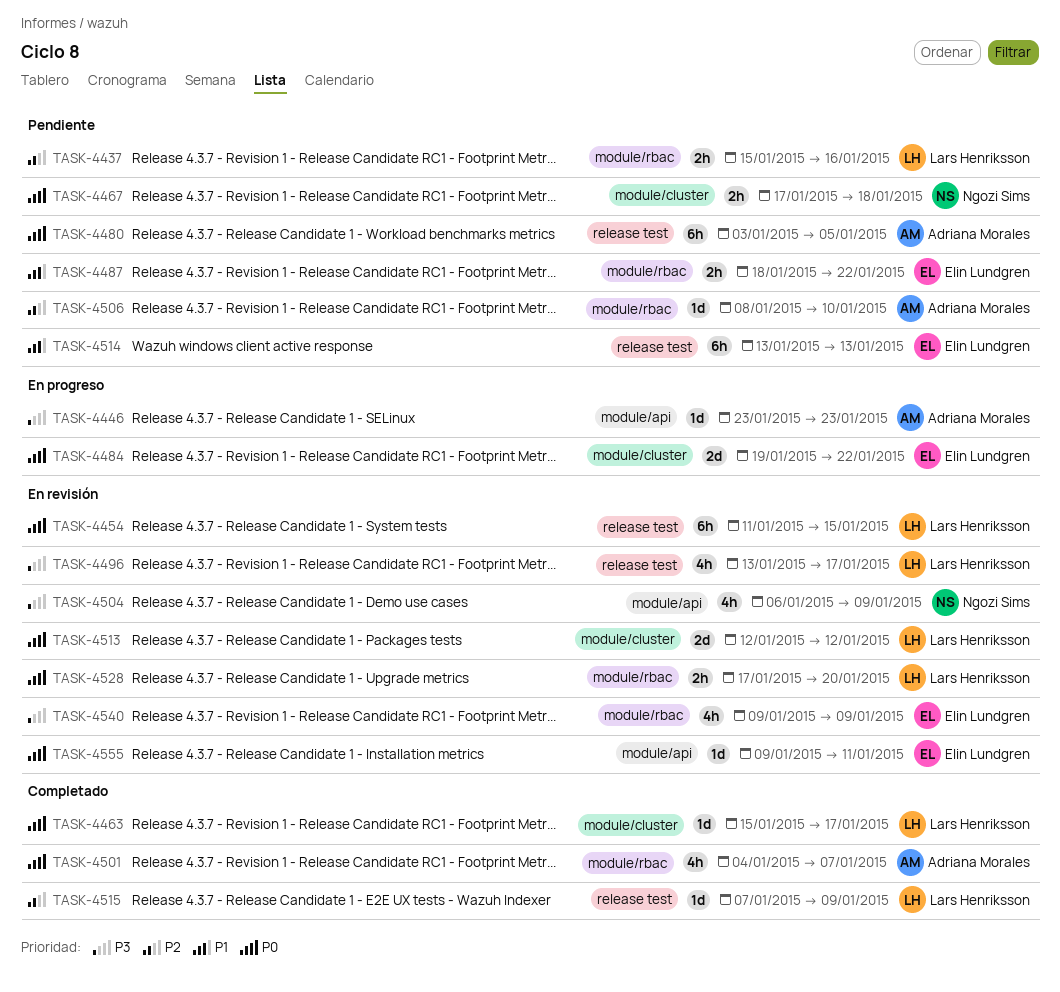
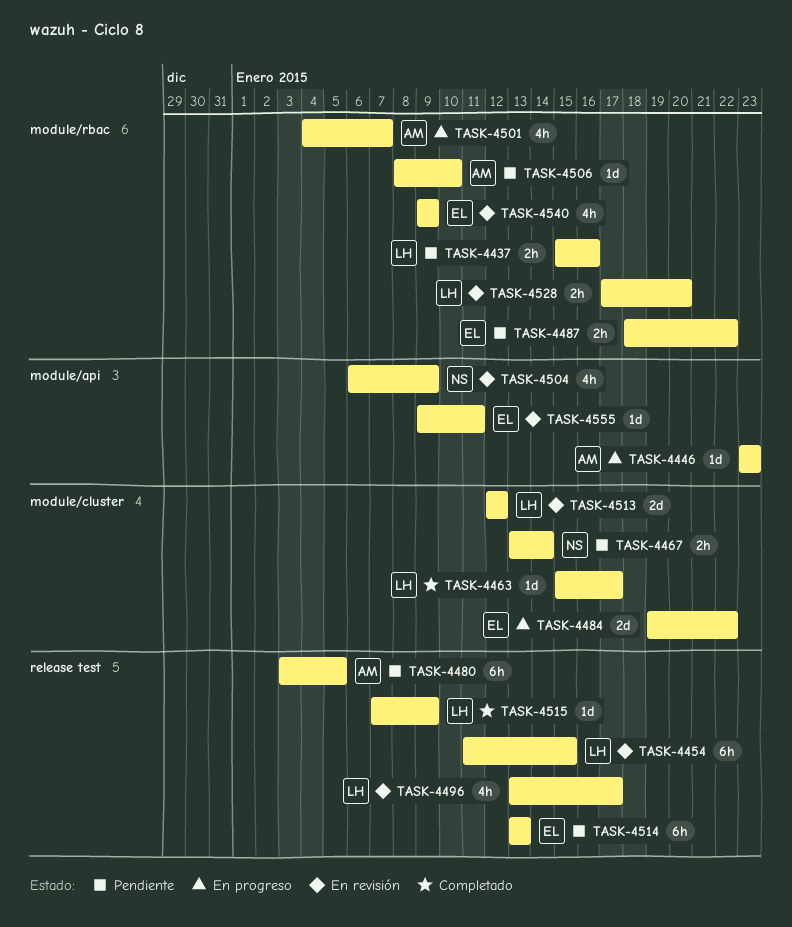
TASK-4467, start: Jan 17 -> Jan 13
TASK-4467, due: Jan 18 -> Jan 14
TASK-4501, status: Completado -> En progreso

